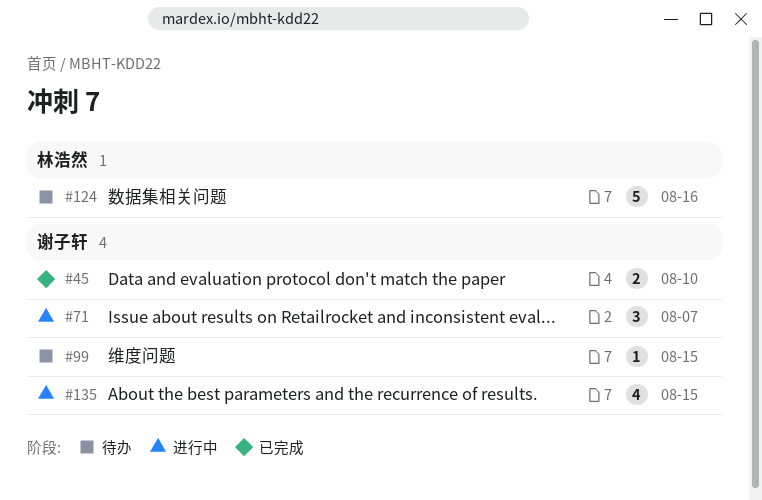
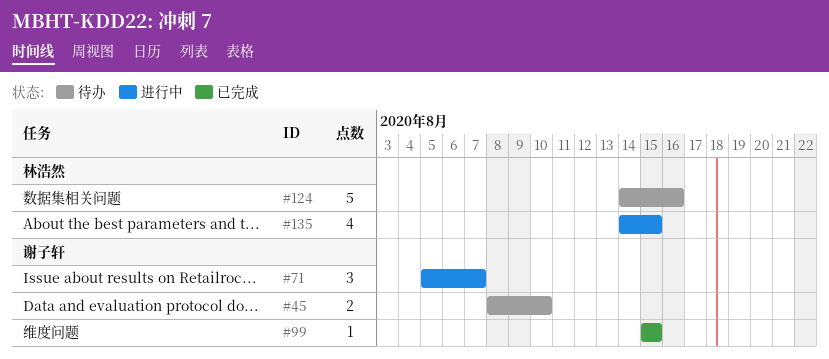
#45, status: 已完成 -> 待办
#99, status: 待办 -> 已完成
#135, owner: 谢子轩 -> 林浩然

